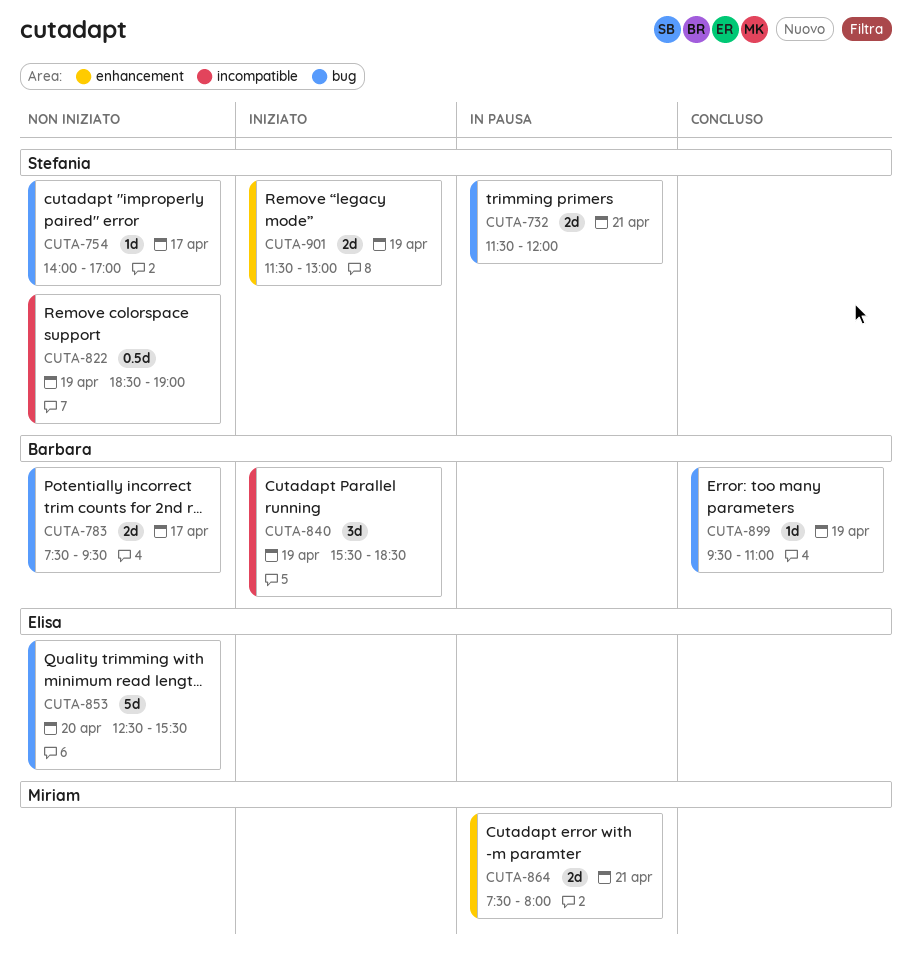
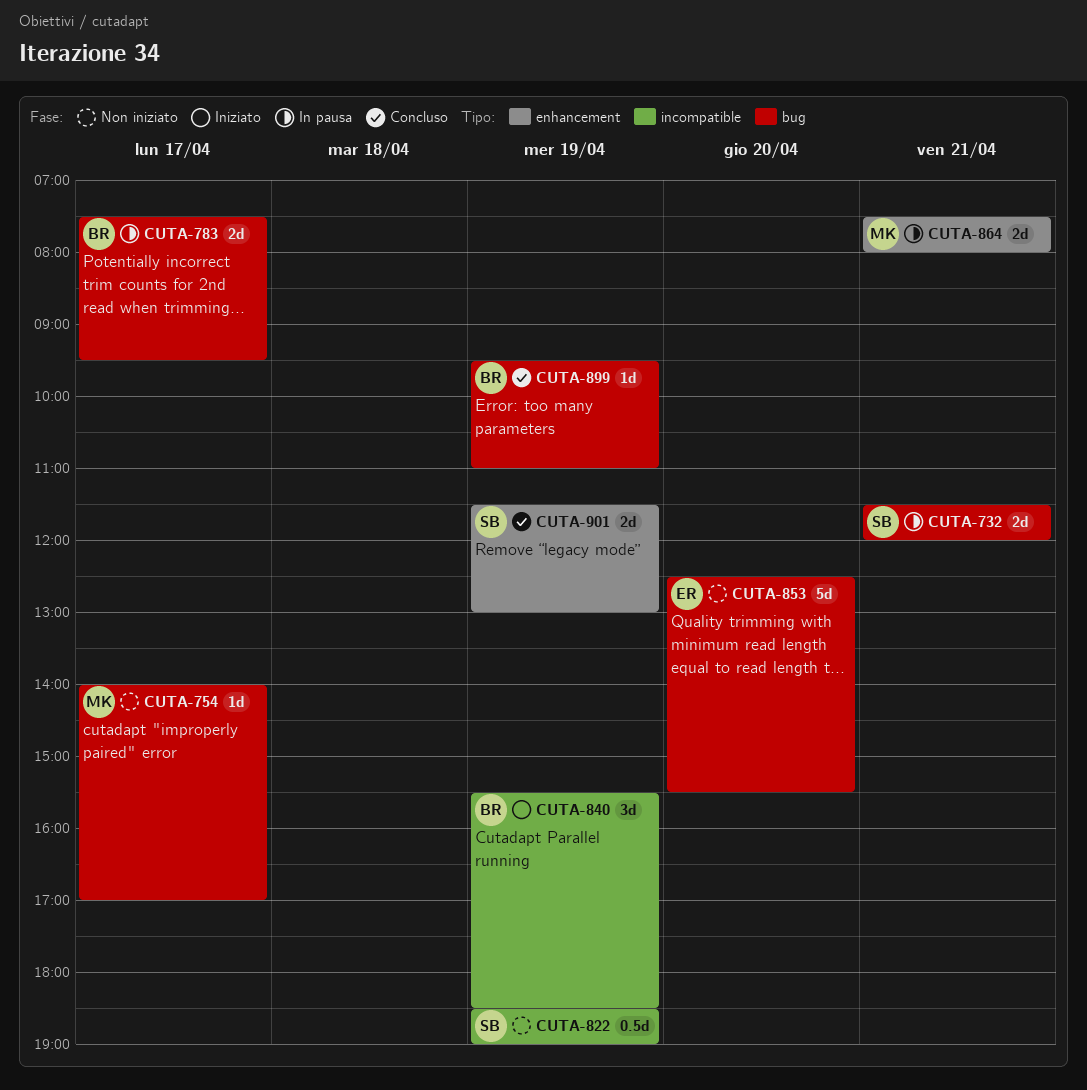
CUTA-754, owner: Stefania -> Miriam
CUTA-783, status: Non iniziato -> In pausa
CUTA-901, status: Iniziato -> Concluso

